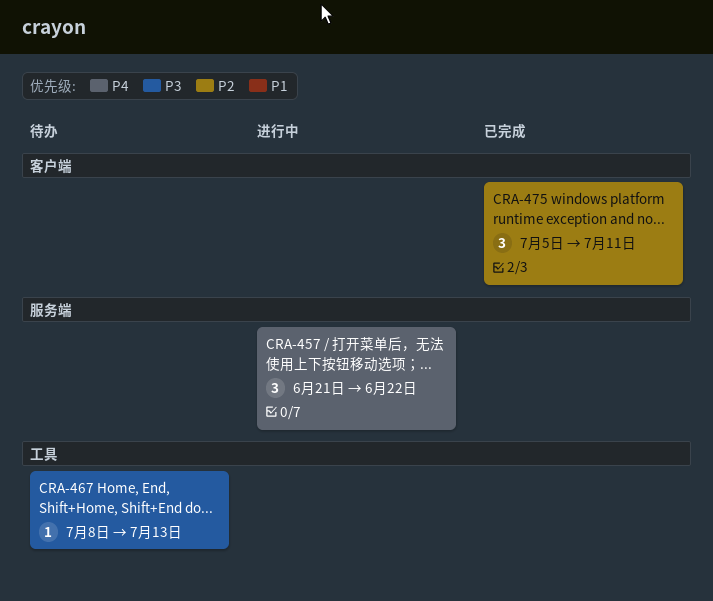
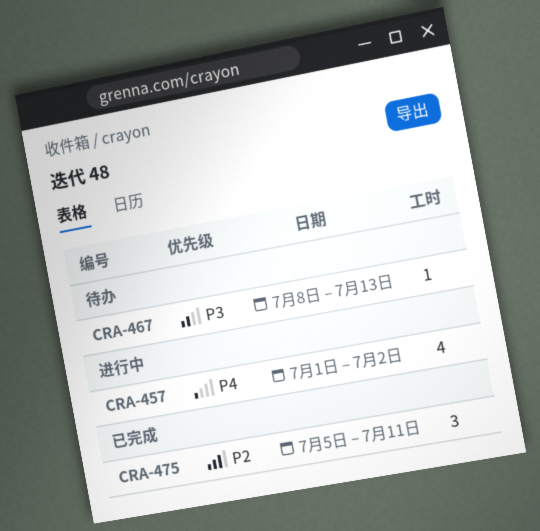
CRA-457, estimate: 3 -> 4
CRA-457, start: Jun 21 -> Jul 1
CRA-457, due: Jun 22 -> Jul 2

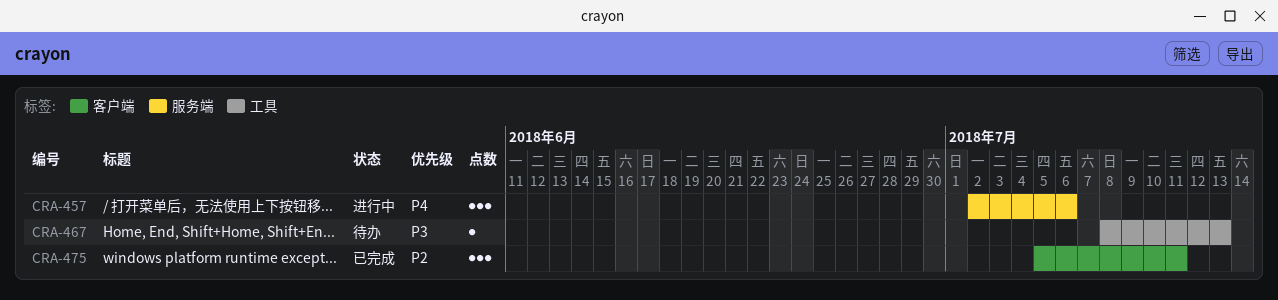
CRA-457, estimate: 4 -> 3
CRA-457, start: Jul 1 -> Jul 2
CRA-457, due: Jul 2 -> Jul 6

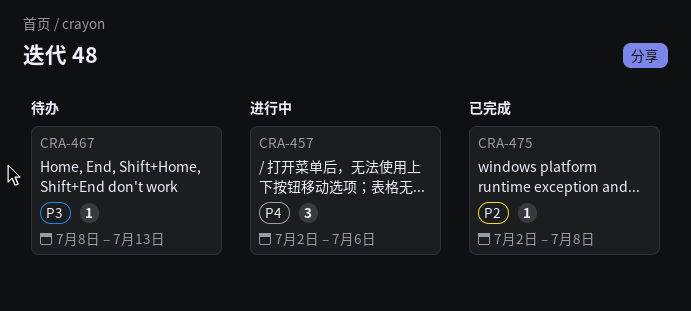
CRA-475, estimate: 3 -> 1
CRA-475, start: Jul 5 -> Jul 2
CRA-475, due: Jul 11 -> Jul 8

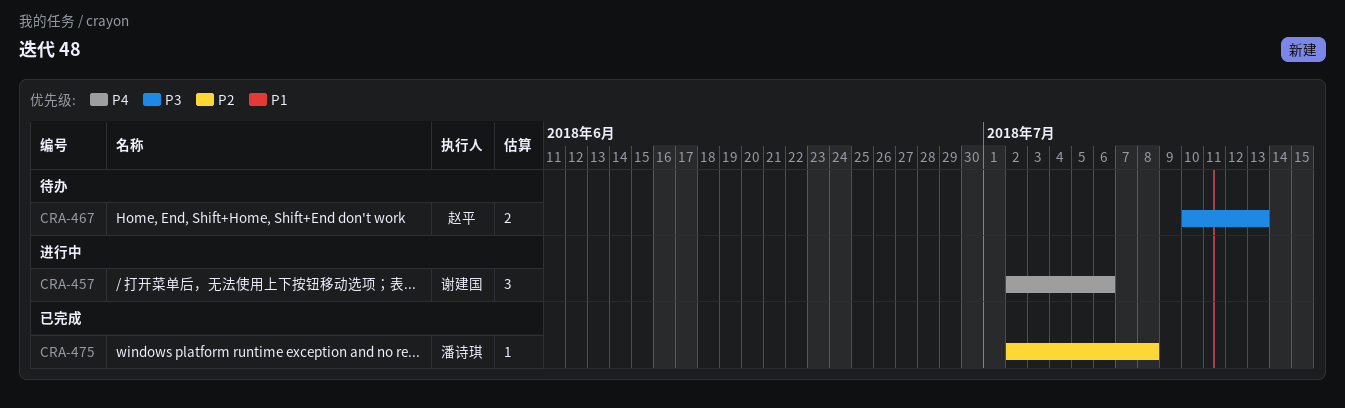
CRA-467, estimate: 1 -> 2
CRA-467, start: Jul 8 -> Jul 10

